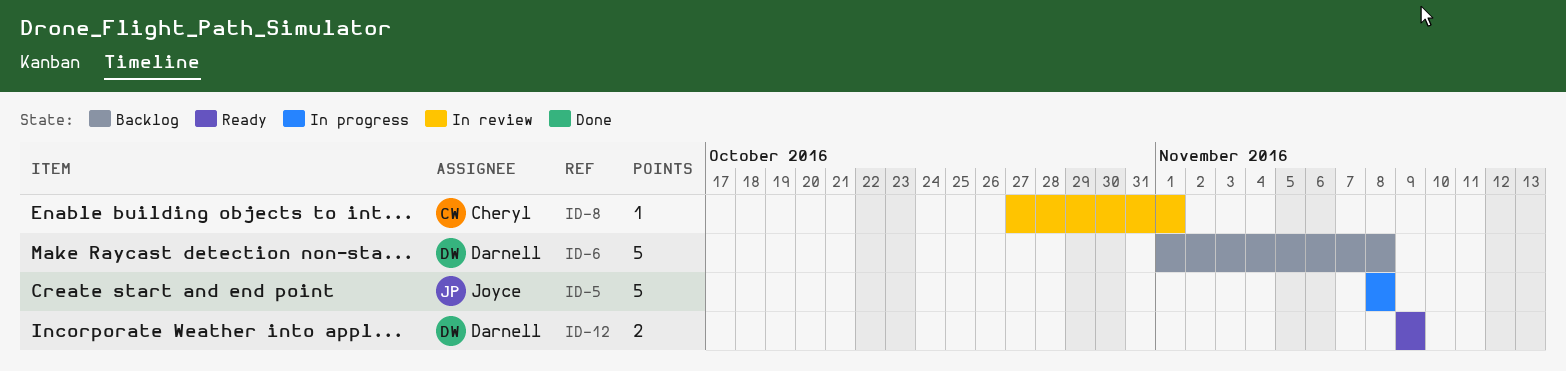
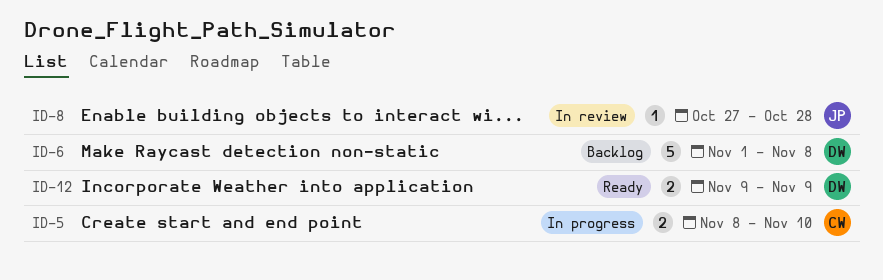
ID-5, owner: Joyce -> Cheryl
ID-5, estimate: 5 -> 2
ID-5, due: Nov 8 -> Nov 10
ID-8, owner: Cheryl -> Joyce
ID-8, due: Nov 1 -> Oct 28

